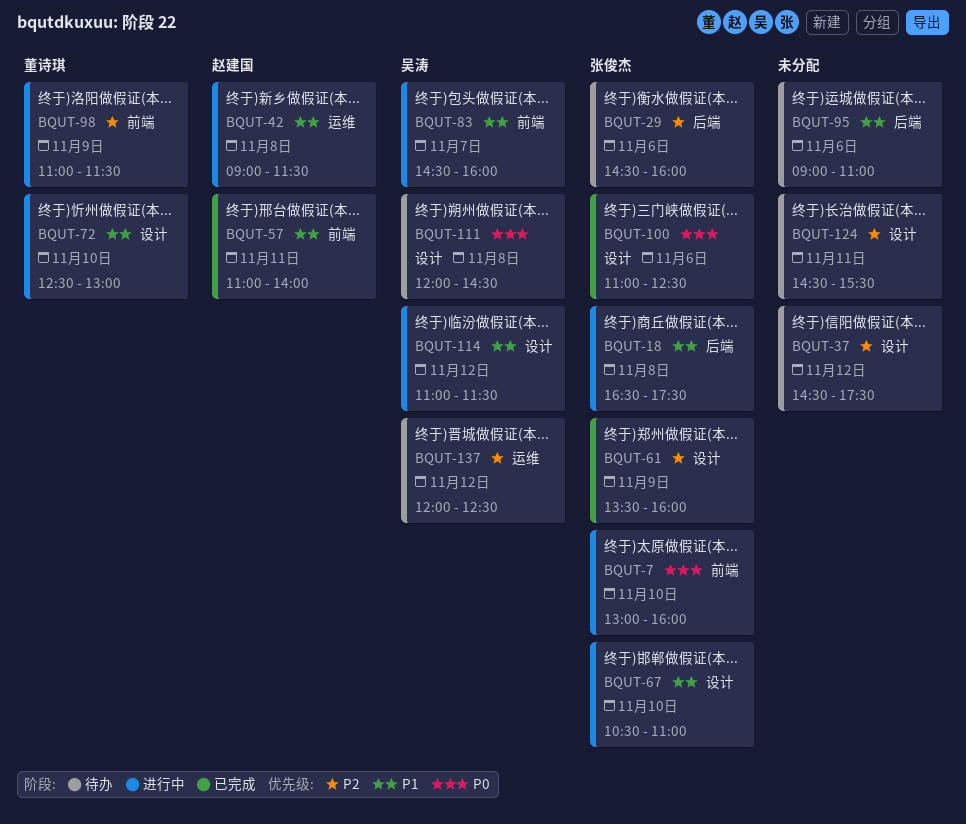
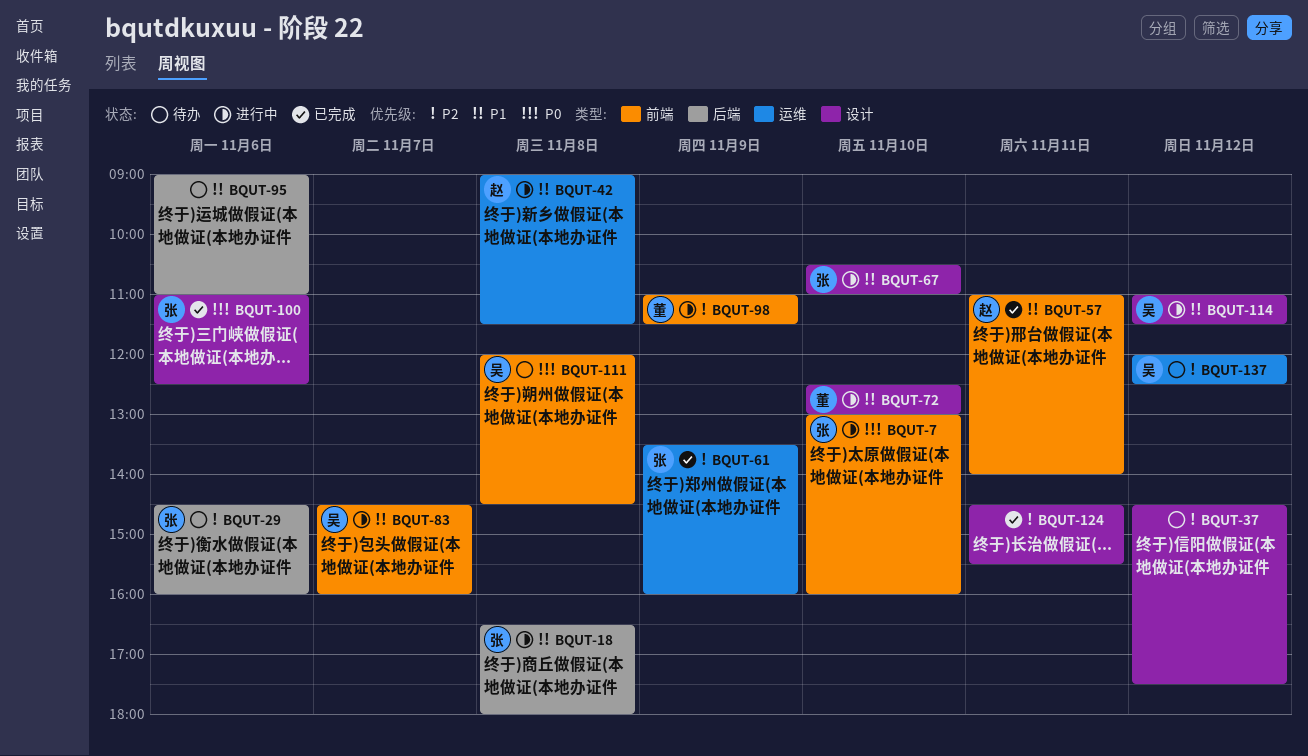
BQUT-18, ends: 17:30 -> 18:00
BQUT-61, label: 设计 -> 运维
BQUT-111, label: 设计 -> 前端
BQUT-124, status: 待办 -> 已完成

